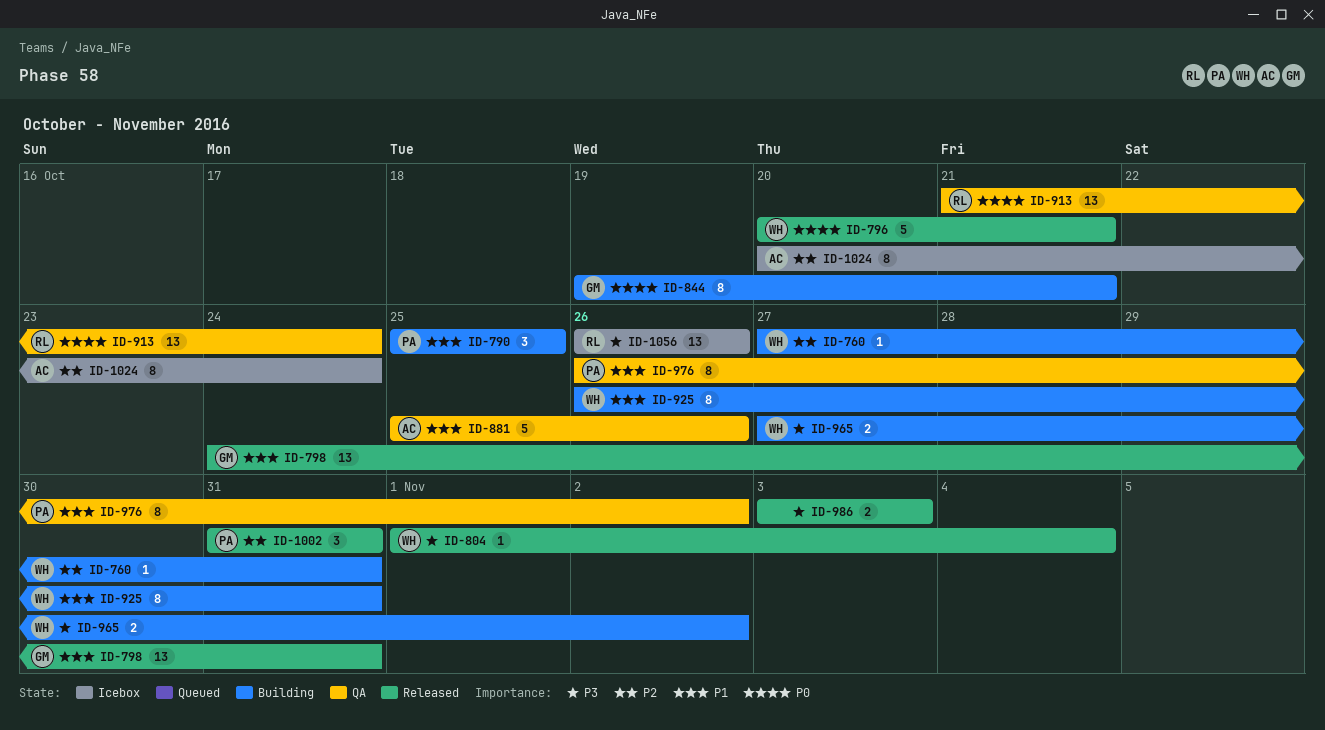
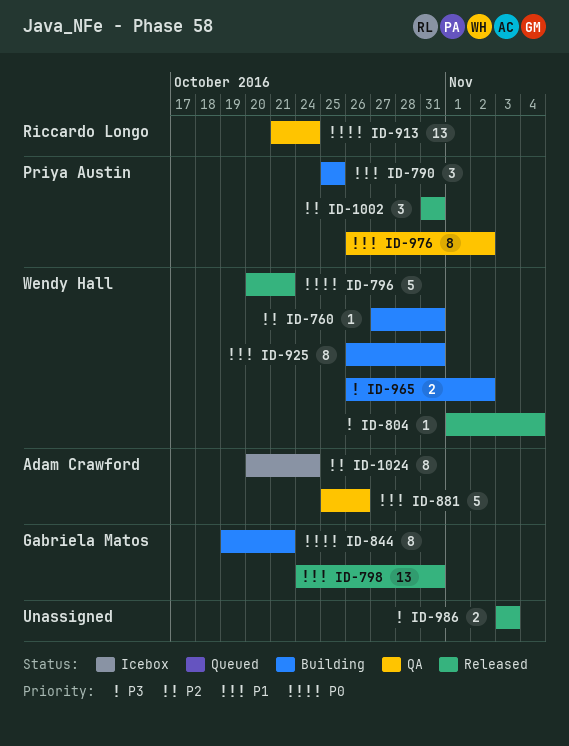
ID-965, start: Oct 27 -> Oct 26
ID-1056: present -> none

